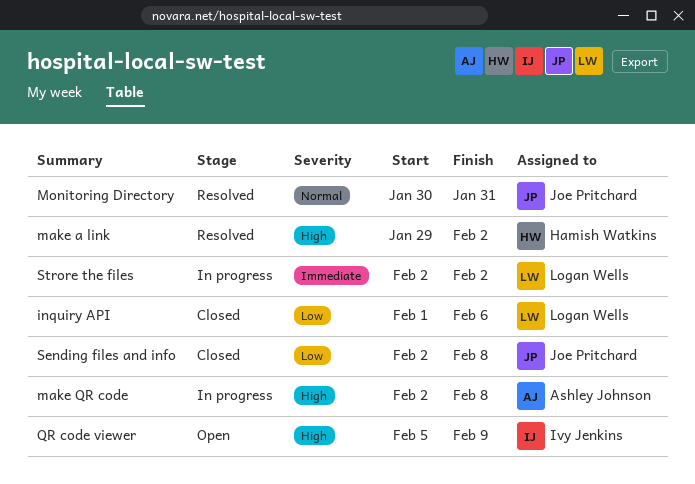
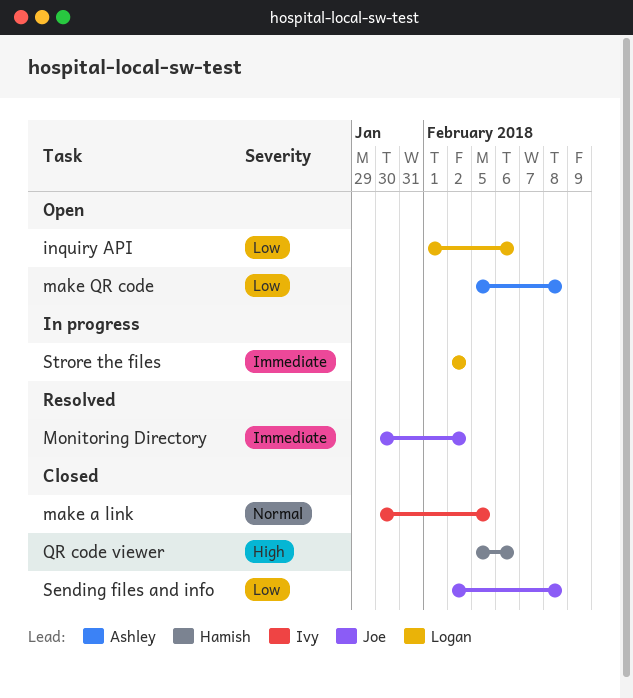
inquiry API, status: Closed -> Open
make a link, status: Resolved -> Closed
make a link, owner: Hamish Watkins -> Ivy Jenkins
make a link, priority: High -> Normal
make a link, start: Jan 29 -> Jan 30
make a link, due: Feb 2 -> Feb 5
make QR code, status: In progress -> Open
make QR code, priority: High -> Low
make QR code, start: Feb 2 -> Feb 5
Monitoring Directory, priority: Normal -> Immediate
Monitoring Directory, due: Jan 31 -> Feb 2
QR code viewer, status: Open -> Closed
QR code viewer, owner: Ivy Jenkins -> Hamish Watkins
QR code viewer, due: Feb 9 -> Feb 6

